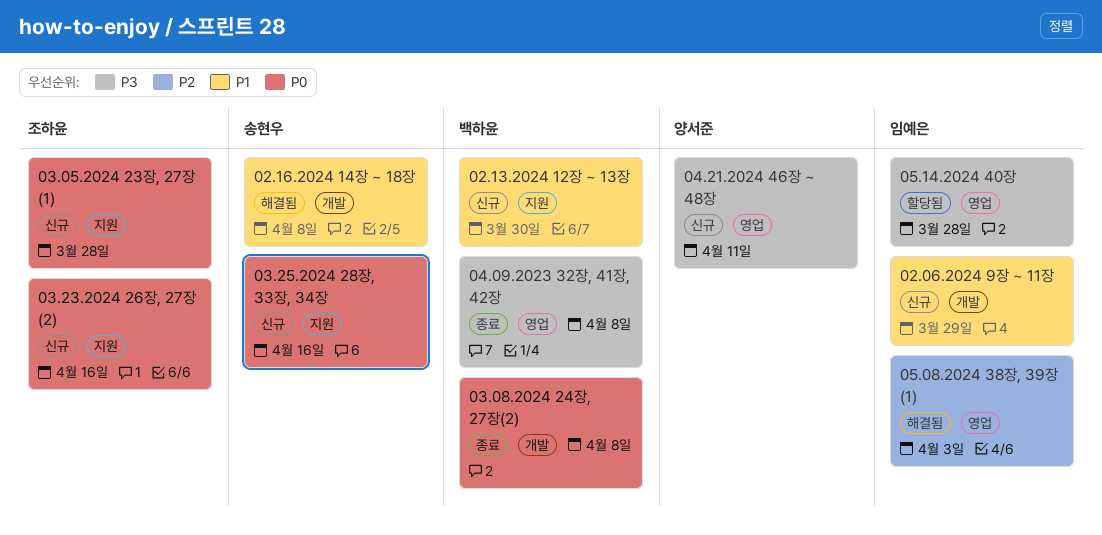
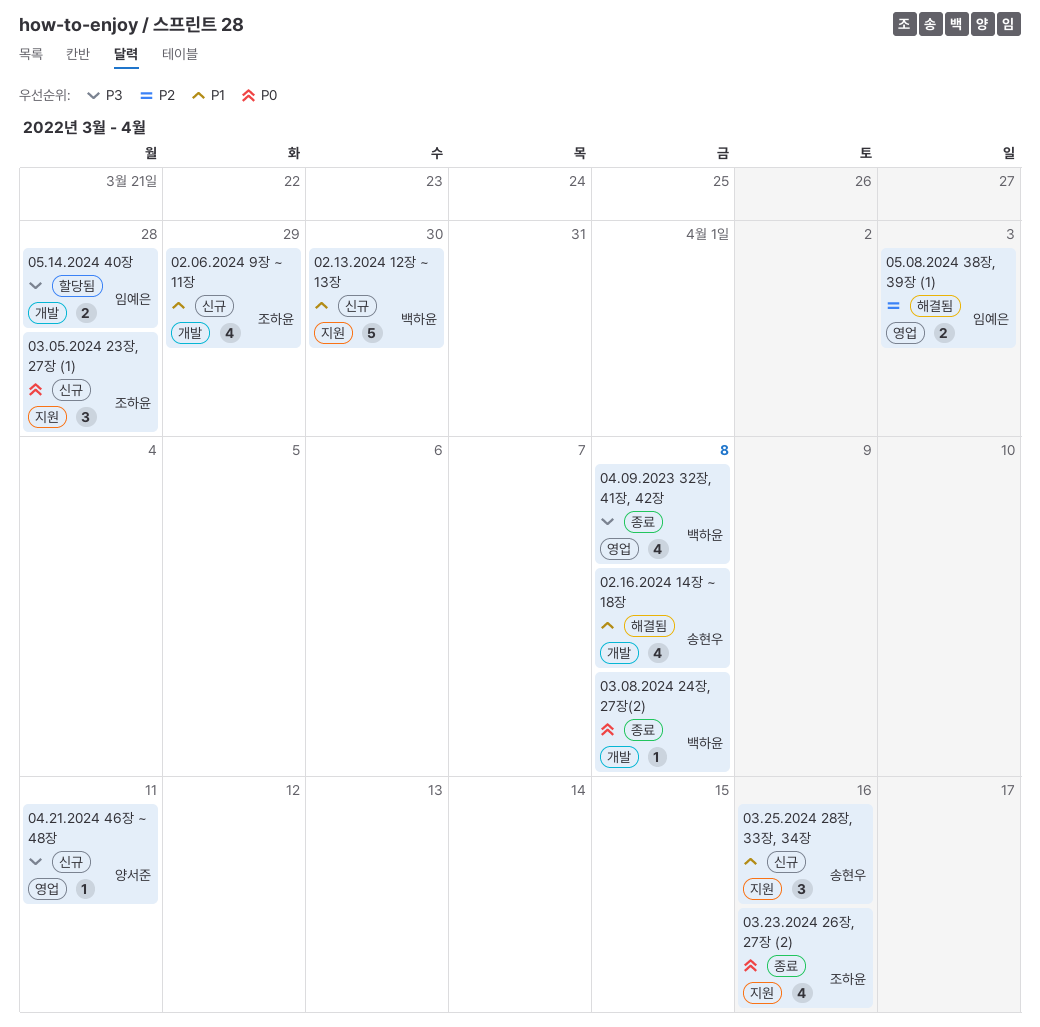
02.06.2024 9장 ~ 11장, owner: 임예은 -> 조하윤
03.23.2024 26장, 27장 (2), status: 신규 -> 종료
03.25.2024 28장, 33장, 34장, priority: P0 -> P1
05.14.2024 40장, label: 영업 -> 개발

